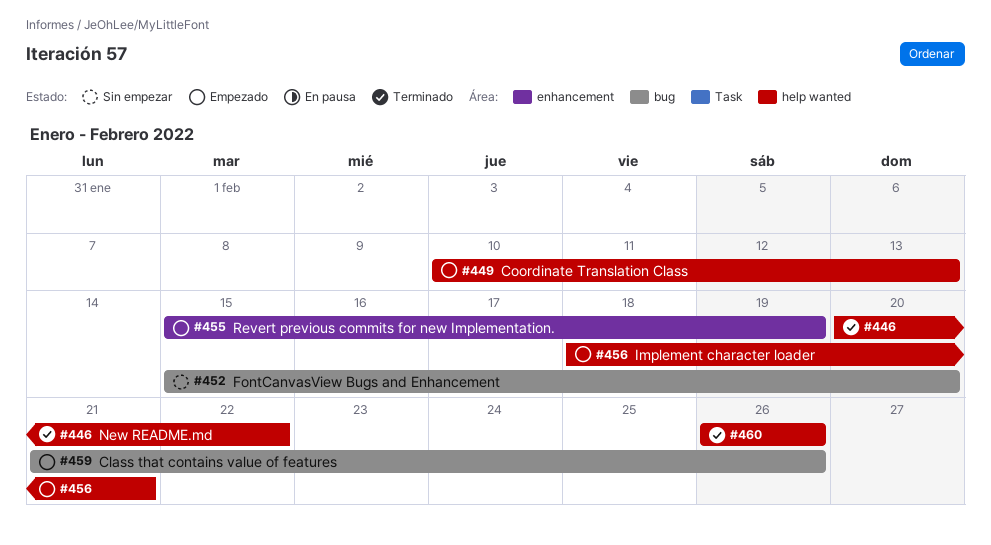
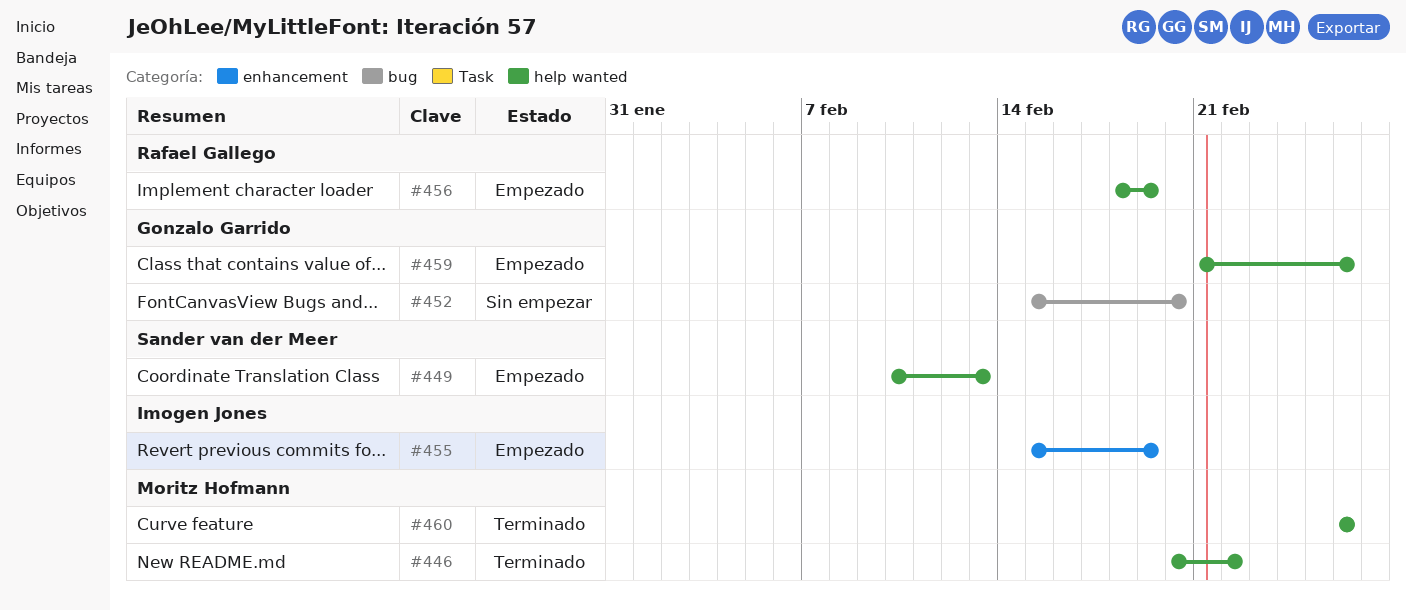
#456, due: Feb 21 -> Feb 19
#459, label: bug -> help wanted

